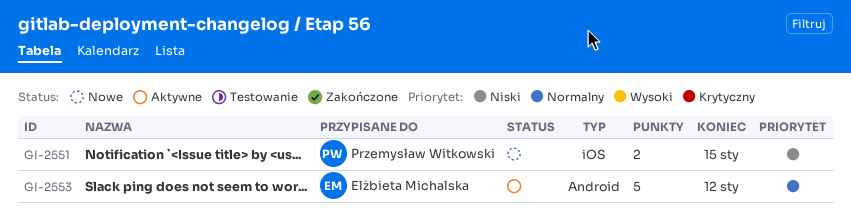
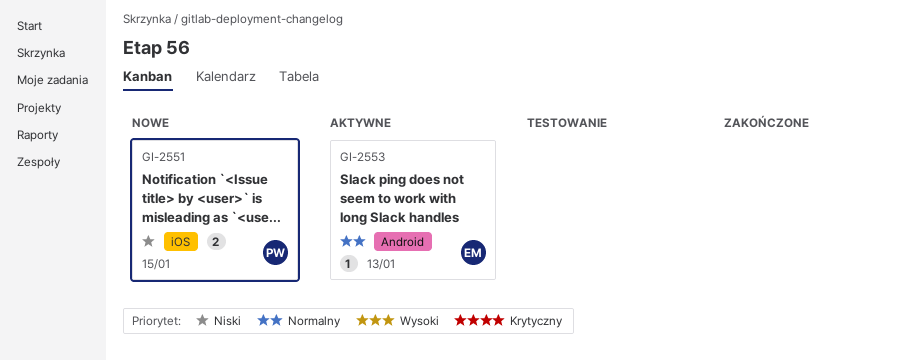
GI-2553, estimate: 5 -> 1
GI-2553, due: Jan 12 -> Jan 13

